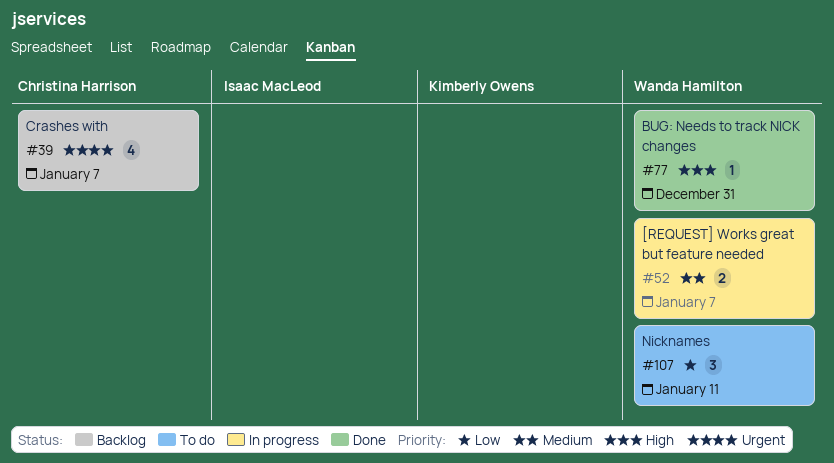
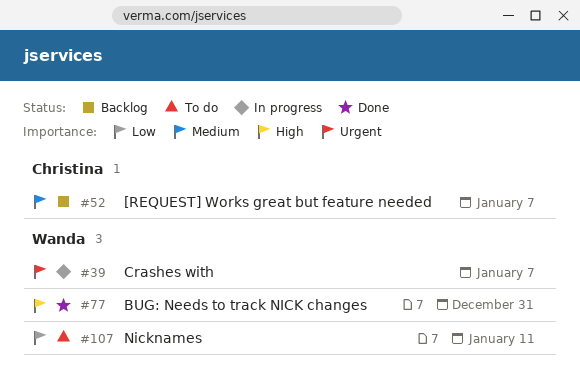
#39, status: Backlog -> In progress
#39, owner: Christina Harrison -> Wanda Hamilton
#52, status: In progress -> Backlog
#52, owner: Wanda Hamilton -> Christina Harrison

